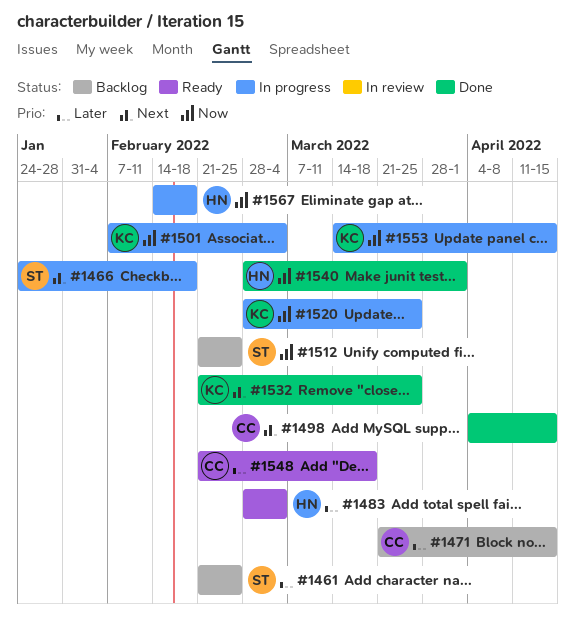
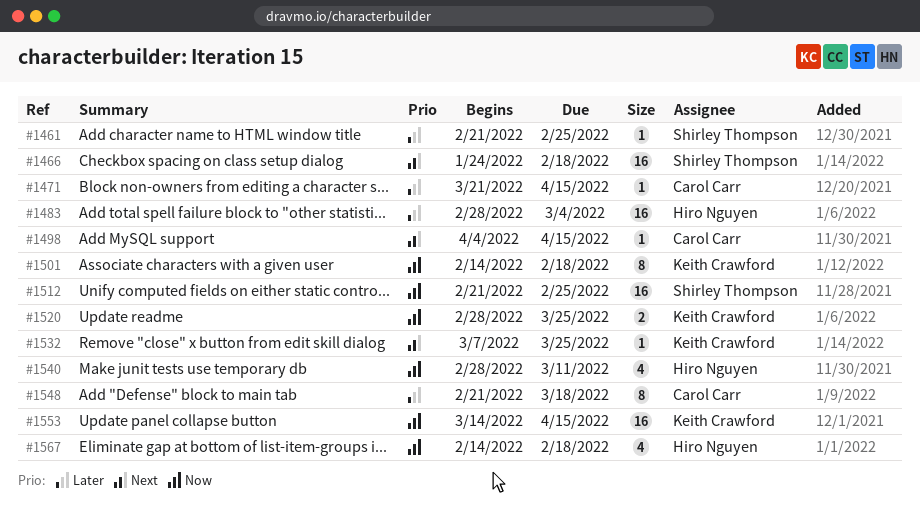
#1501, start: Feb 7 -> Feb 14
#1501, due: Mar 4 -> Feb 18
#1532, start: Feb 21 -> Mar 7
#1540, due: Apr 1 -> Mar 11

